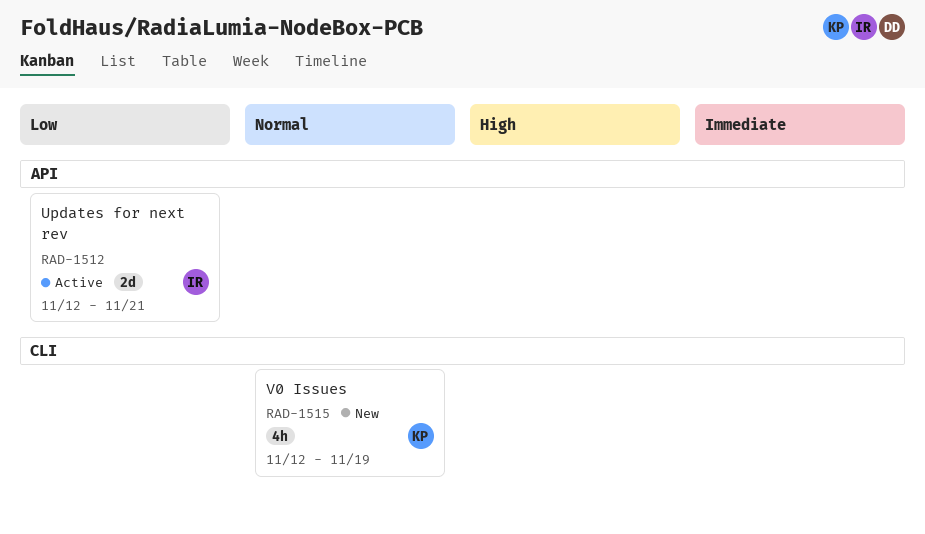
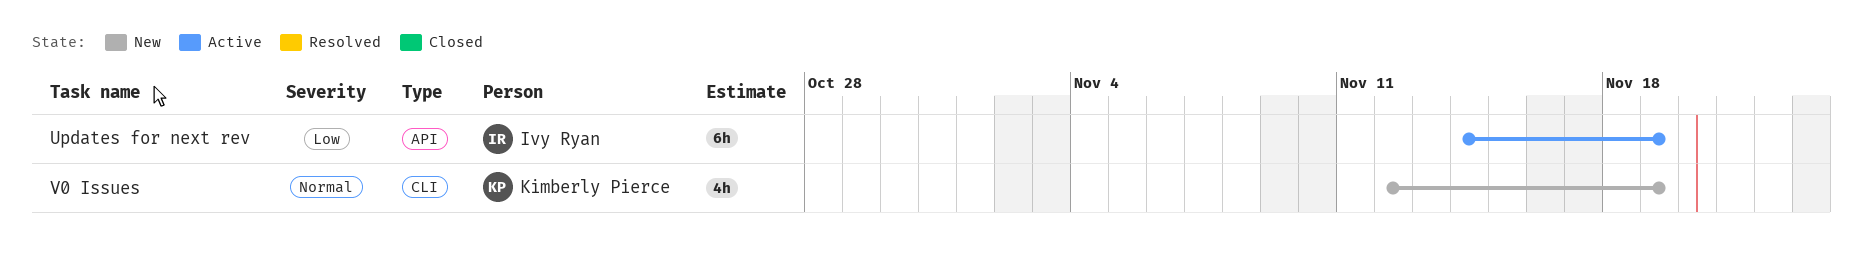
Updates for next rev, estimate: 2d -> 6h
Updates for next rev, start: Nov 12 -> Nov 14
Updates for next rev, due: Nov 21 -> Nov 19

